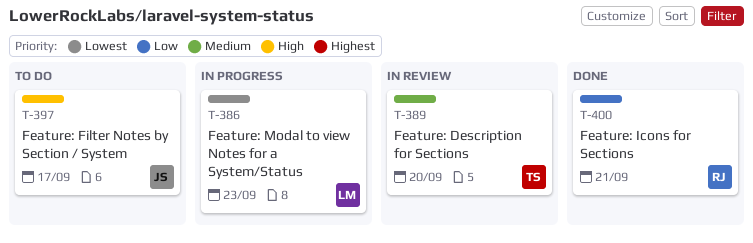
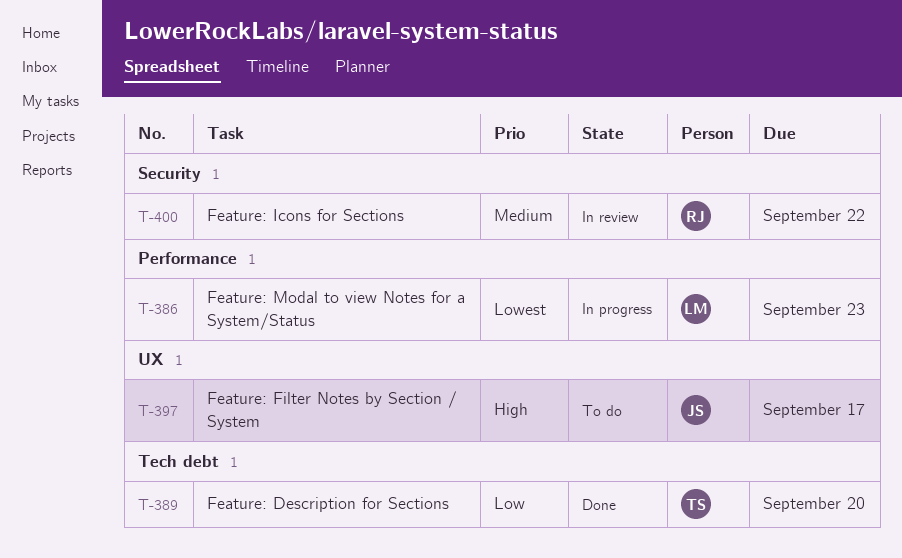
T-389, status: In review -> Done
T-389, priority: Medium -> Low
T-400, status: Done -> In review
T-400, priority: Low -> Medium
T-400, due: Sep 21 -> Sep 22

